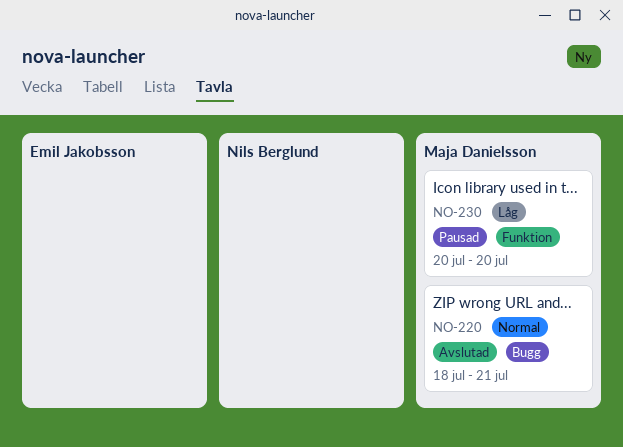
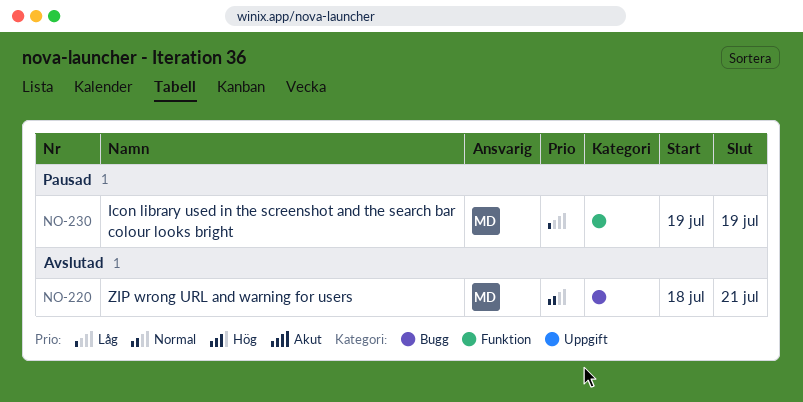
NO-230, start: Jul 20 -> Jul 19
NO-230, due: Jul 20 -> Jul 19

